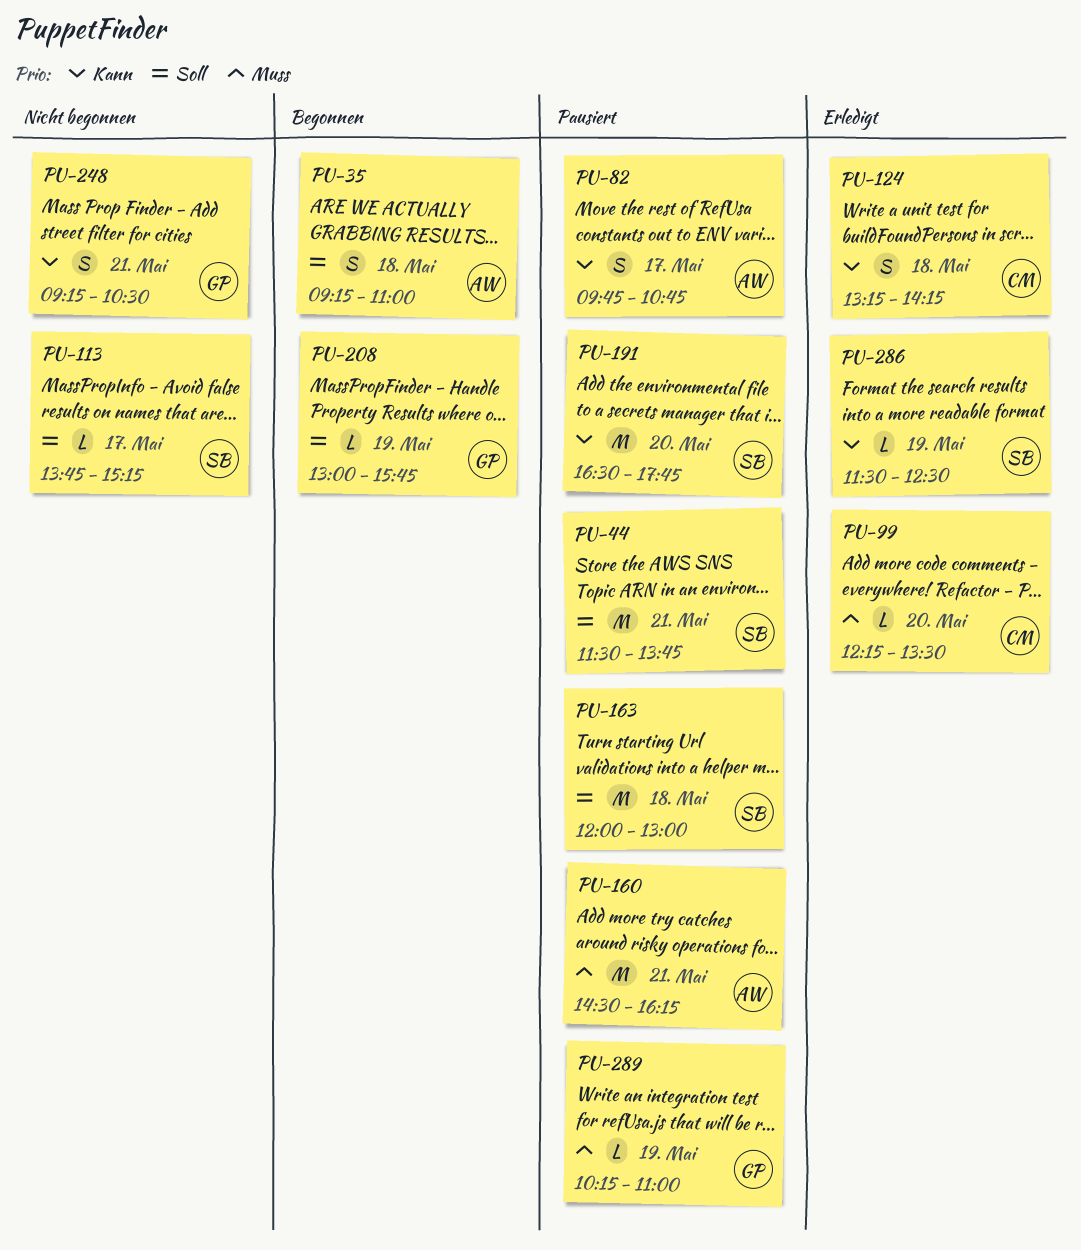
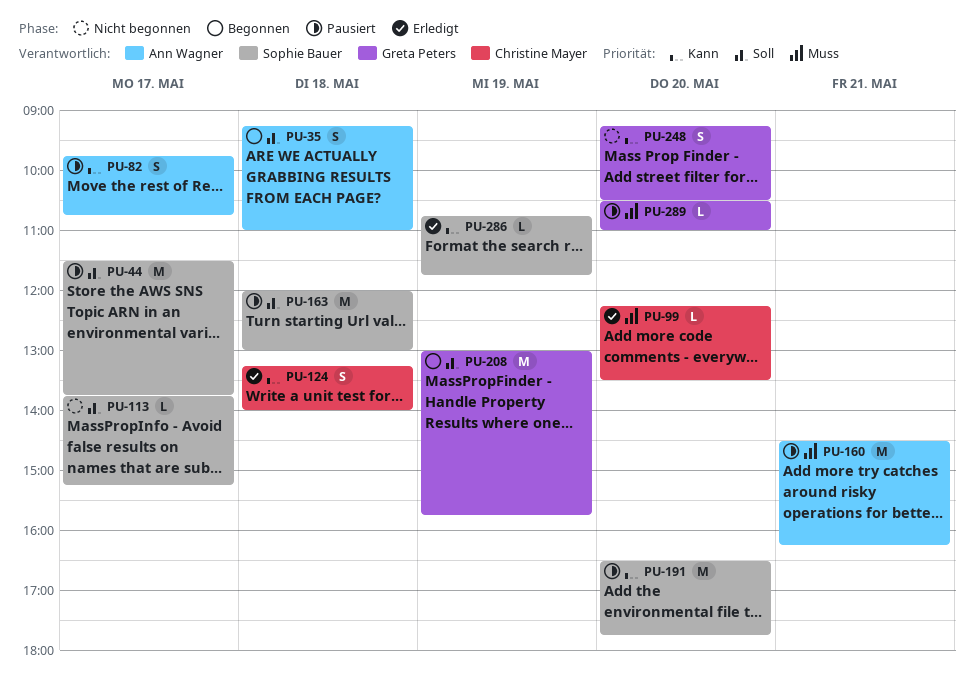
PU-44, day: May 21 -> May 17
PU-124, ends: 14:15 -> 14:00
PU-208, estimate: L -> M
PU-248, day: May 21 -> May 20
PU-286, begins: 11:30 -> 10:45
PU-286, ends: 12:30 -> 11:45
PU-289, day: May 19 -> May 20
PU-289, begins: 10:15 -> 10:30

